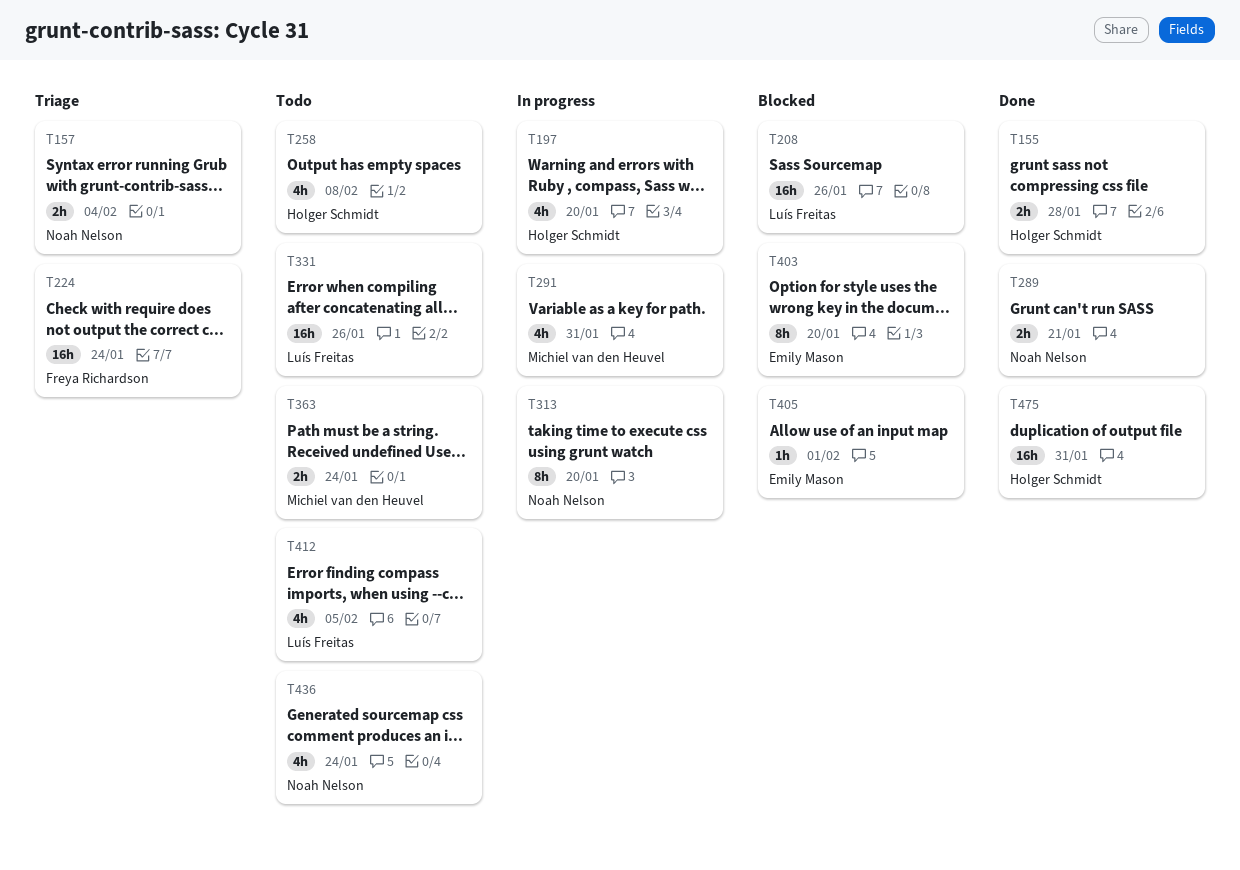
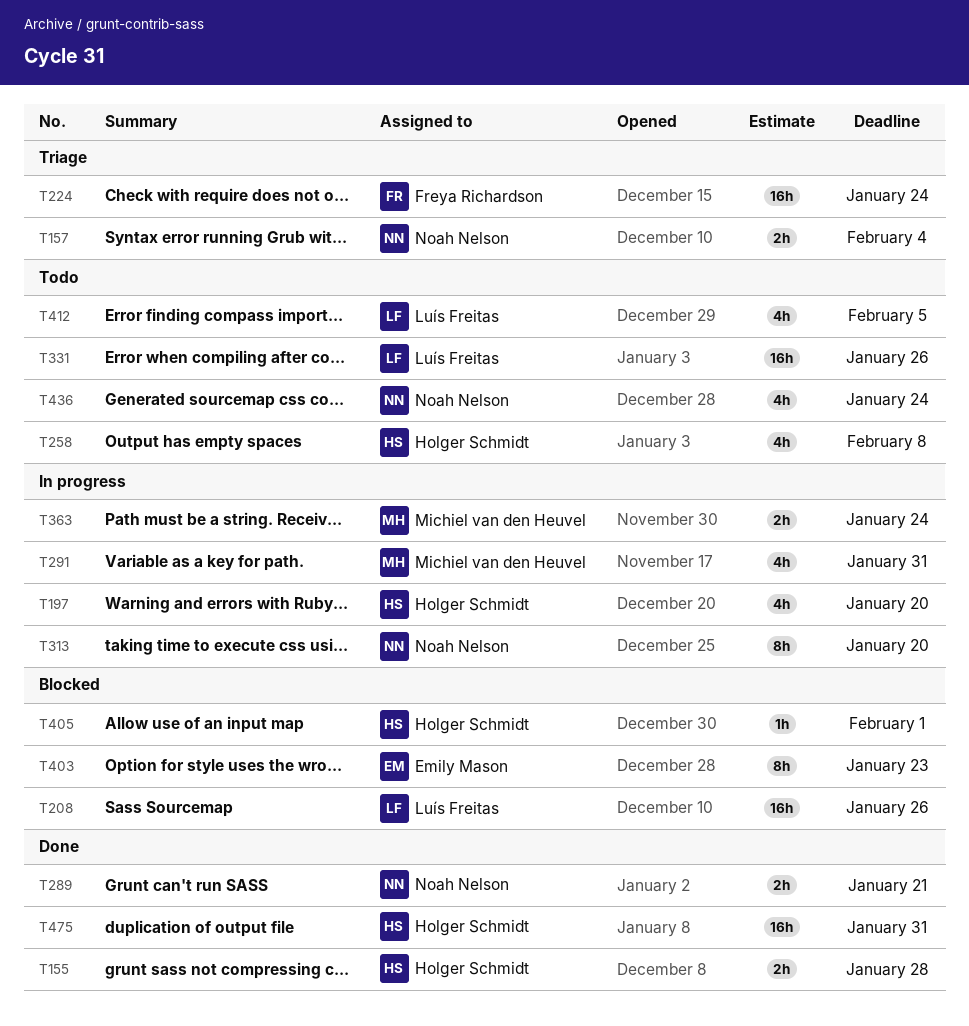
T363, status: Todo -> In progress
T403, due: Jan 20 -> Jan 23
T405, owner: Emily Mason -> Holger Schmidt

